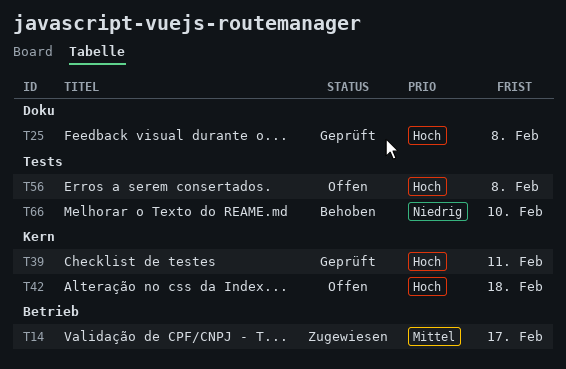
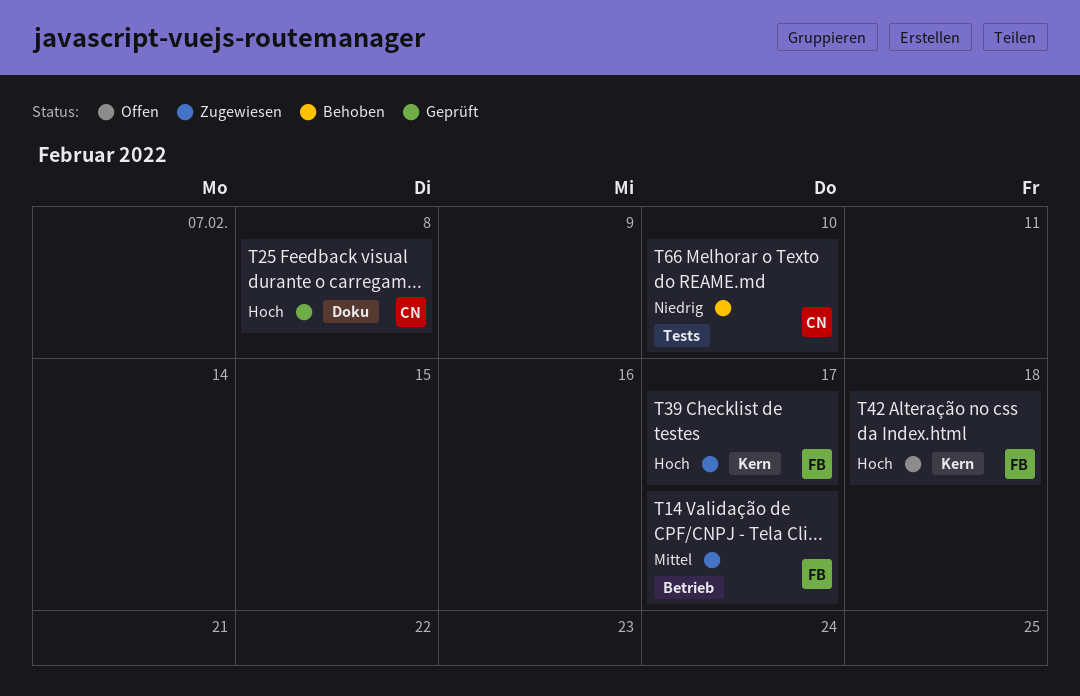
T39, status: Geprüft -> Zugewiesen
T39, due: Feb 11 -> Feb 17
T56: present -> none

